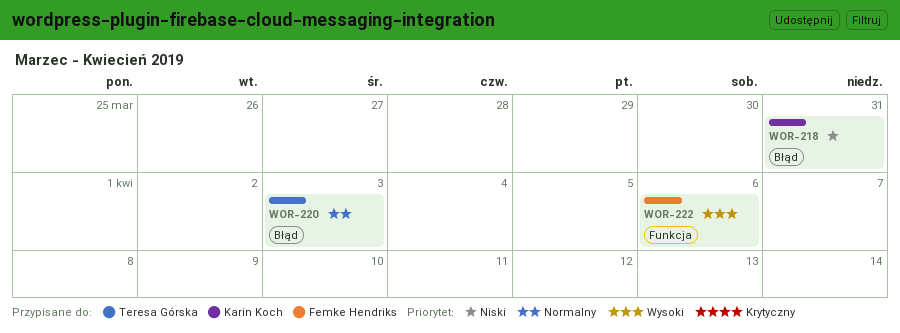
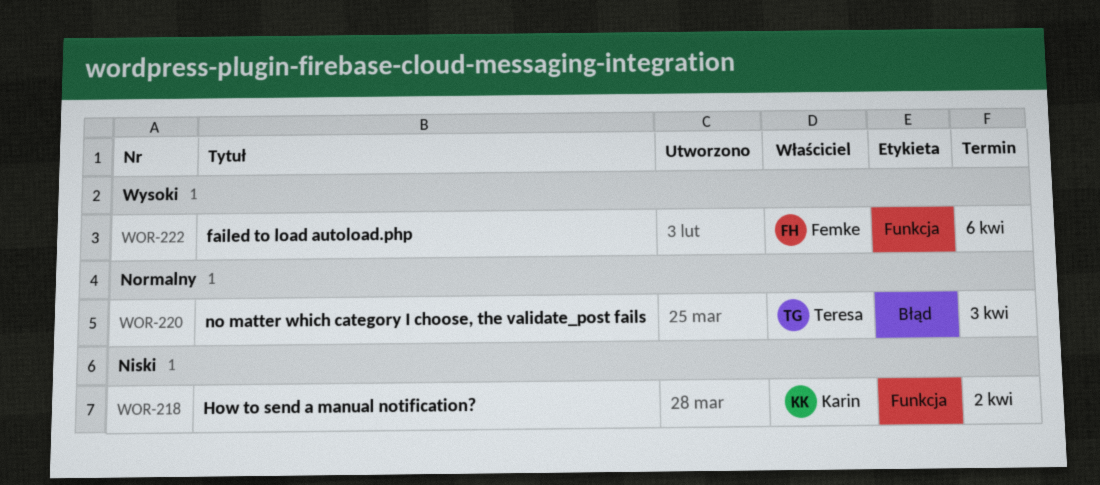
WOR-218, label: Błąd -> Funkcja
WOR-218, due: Mar 31 -> Apr 2

